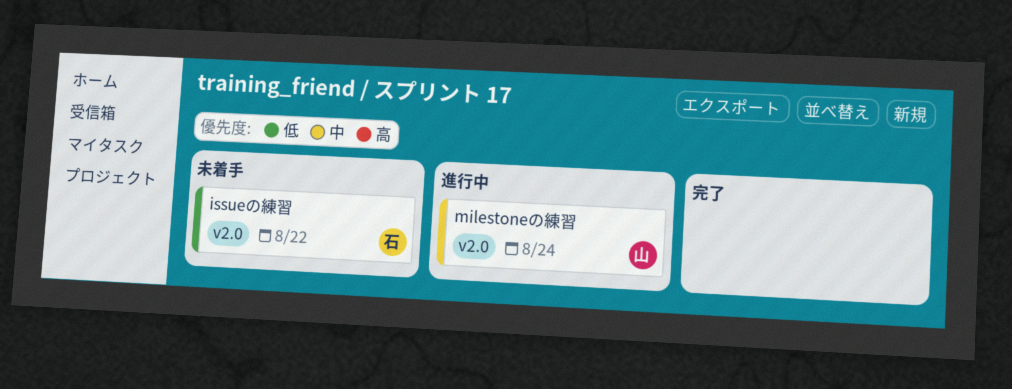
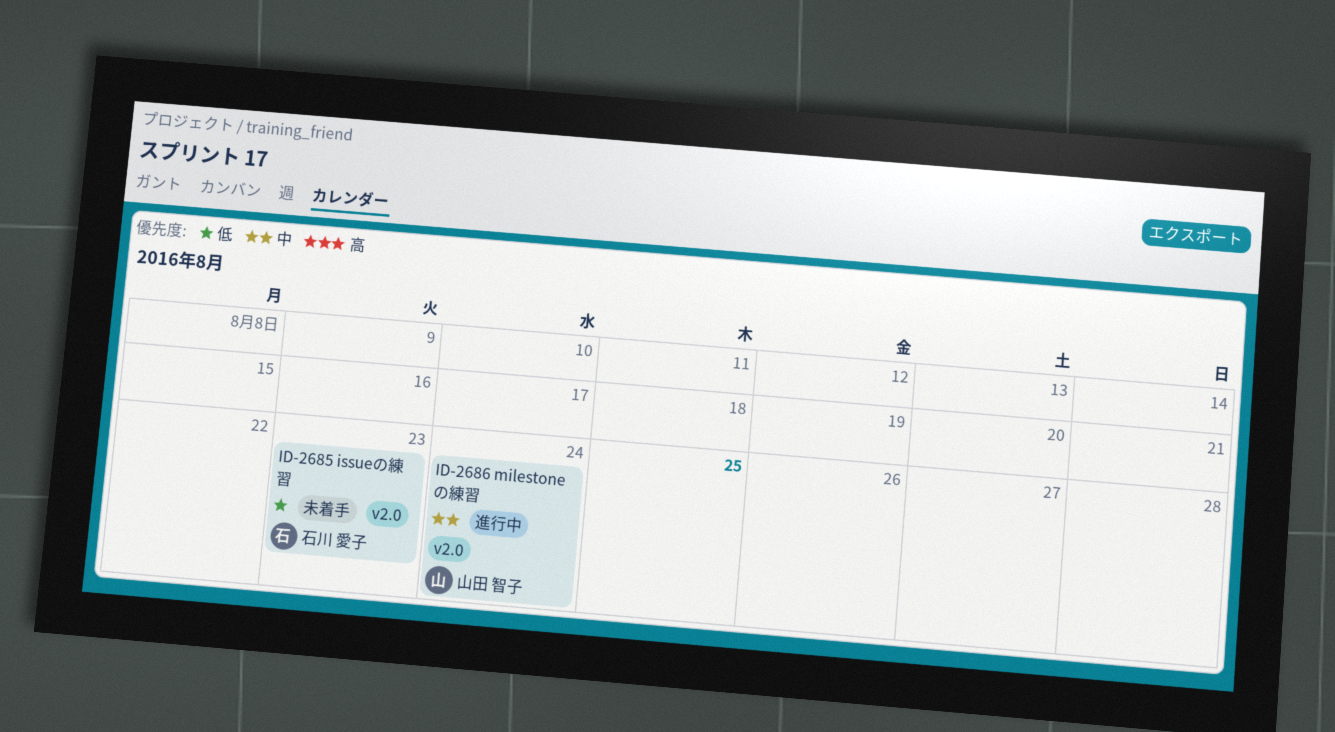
issueの練習, due: Aug 22 -> Aug 23

